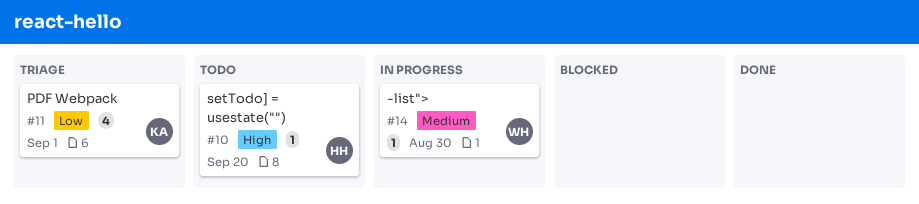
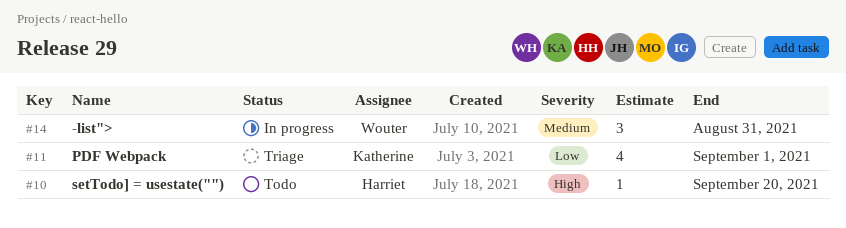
#14, estimate: 1 -> 3
#14, due: Aug 30 -> Aug 31

